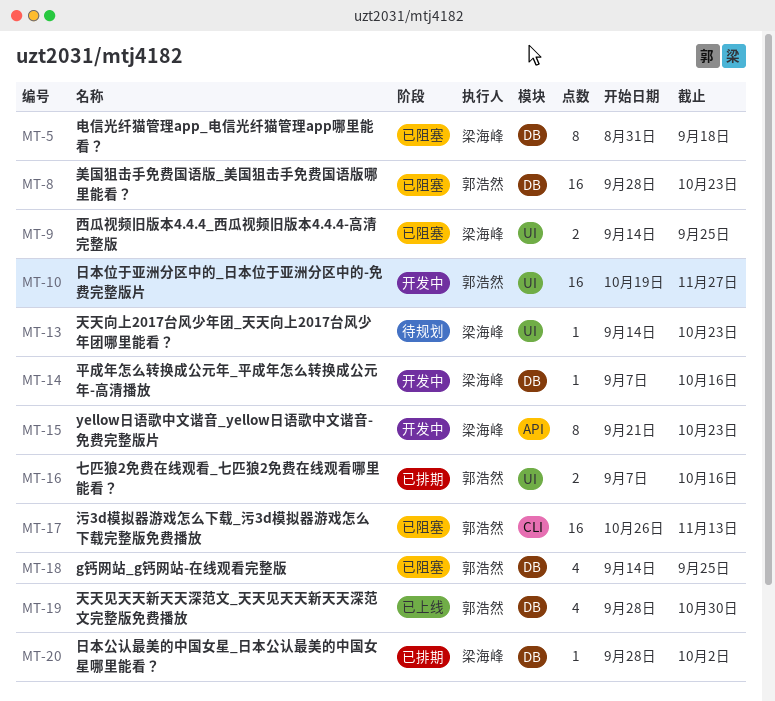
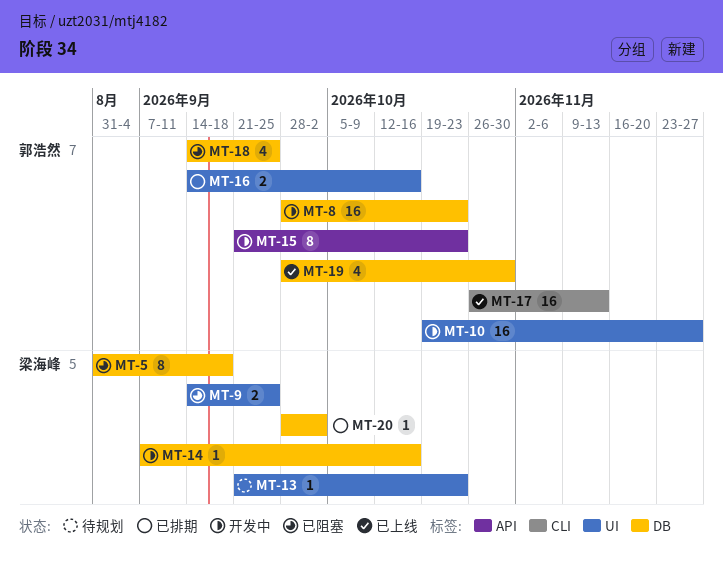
MT-8, status: 已阻塞 -> 开发中
MT-13, start: Sep 14 -> Sep 21
MT-15, owner: 梁海峰 -> 郭浩然
MT-16, start: Sep 7 -> Sep 14
MT-17, status: 已阻塞 -> 已上线

